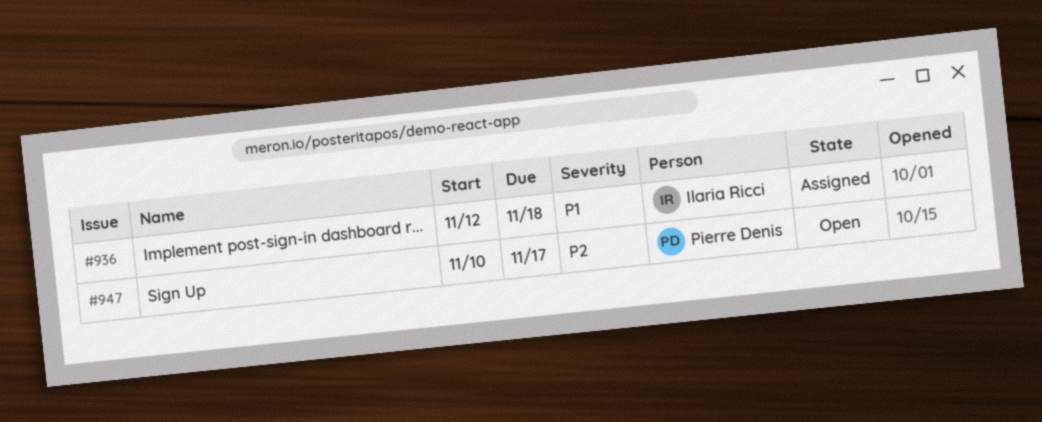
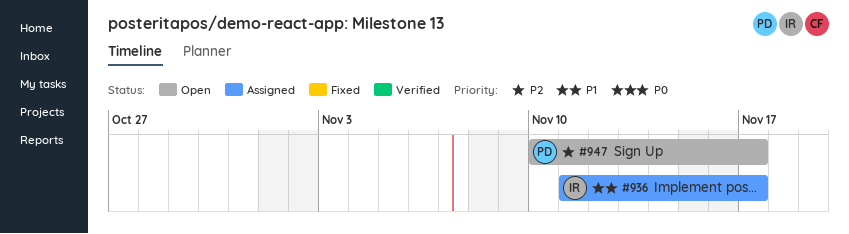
#936, start: Nov 12 -> Nov 11
#936, due: Nov 18 -> Nov 17

